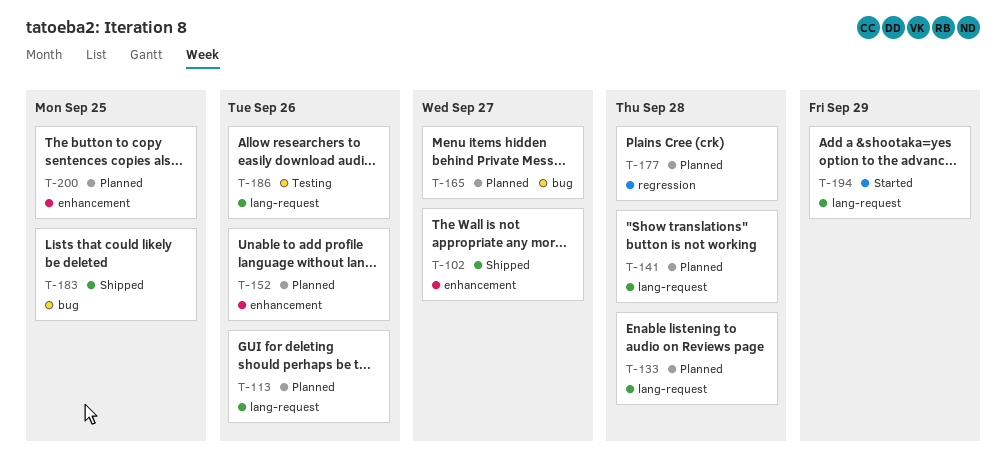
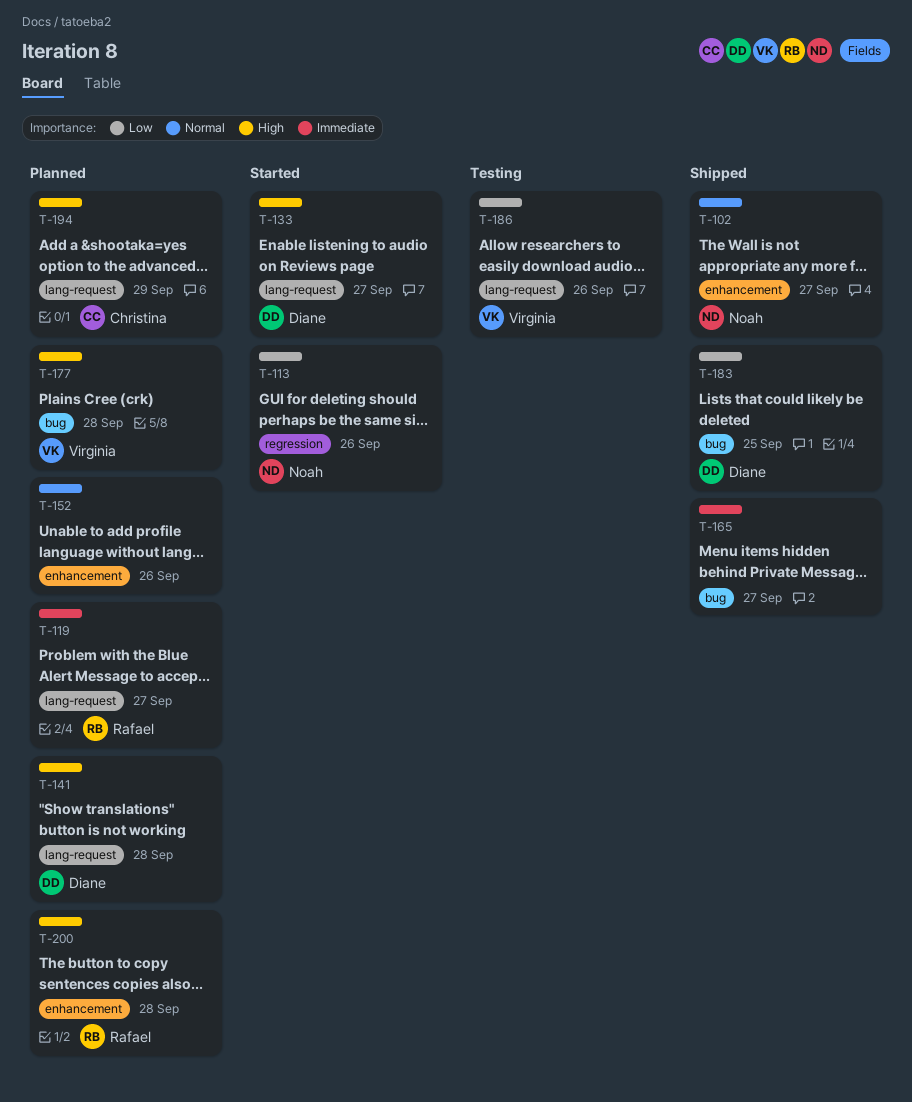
T-113, status: Planned -> Started
T-113, label: lang-request -> regression
T-119: none -> present
T-133, status: Planned -> Started
T-133, due: Sep 28 -> Sep 27
T-165, status: Planned -> Shipped
T-177, label: regression -> bug
T-194, status: Started -> Planned
T-200, due: Sep 25 -> Sep 28

